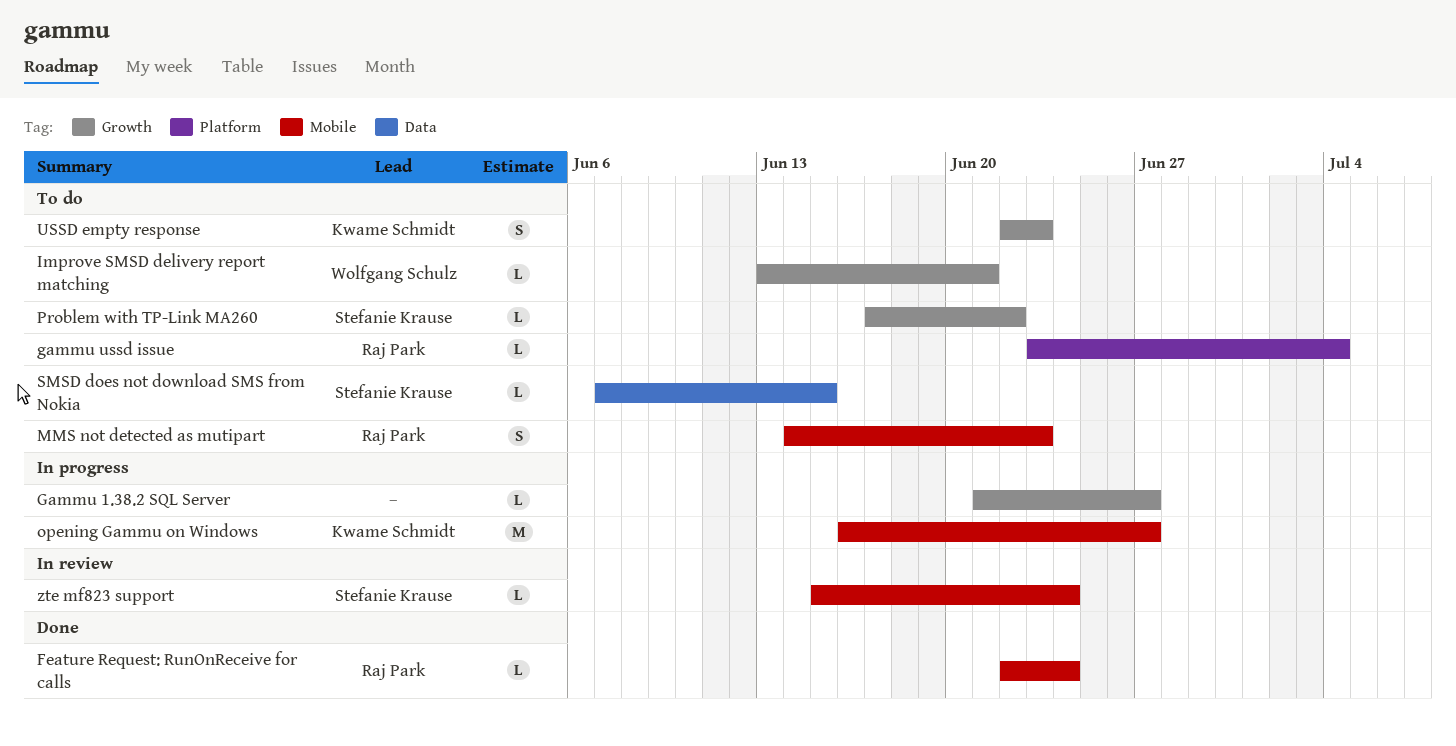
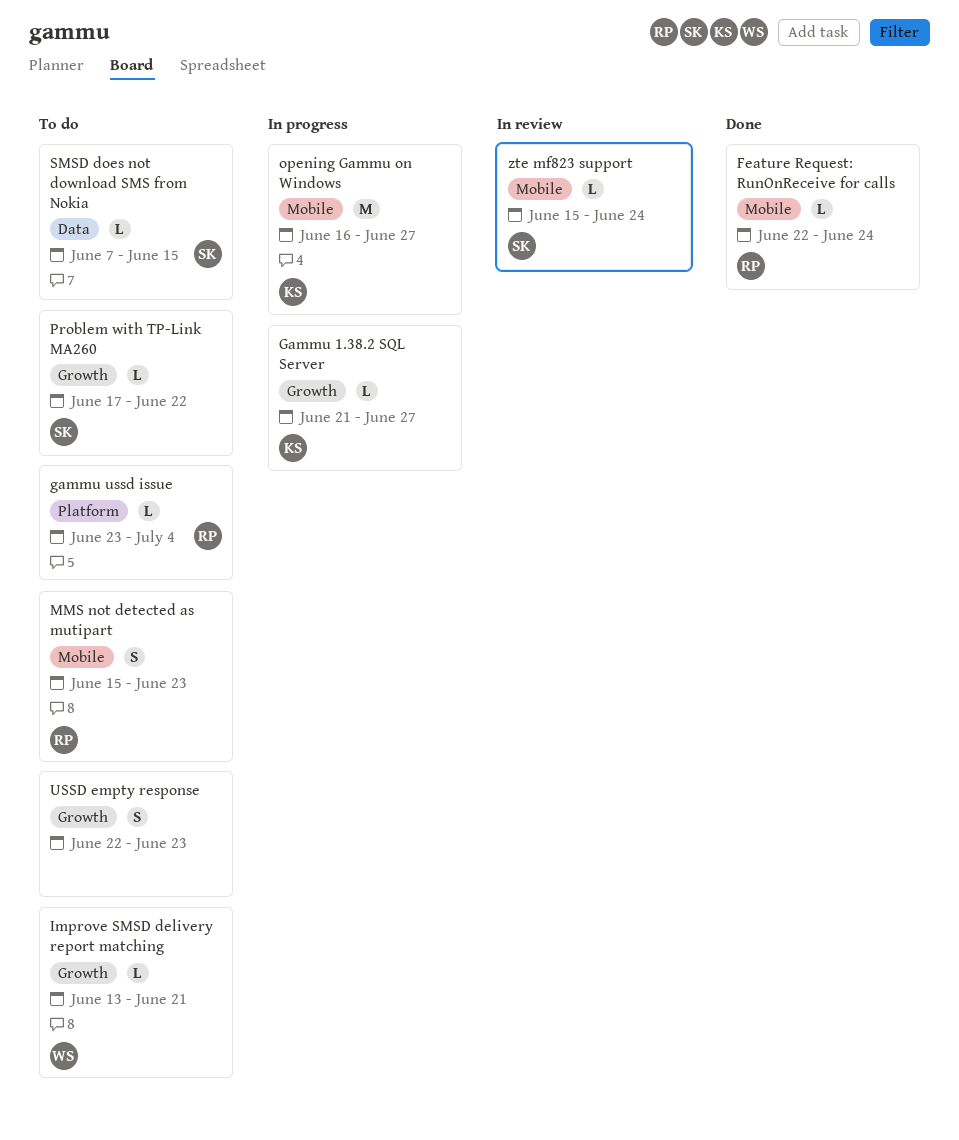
Gammu 1.38.2 SQL Server, owner: none -> Kwame Schmidt
MMS not detected as mutipart, start: Jun 14 -> Jun 15
USSD empty response, owner: Kwame Schmidt -> none

